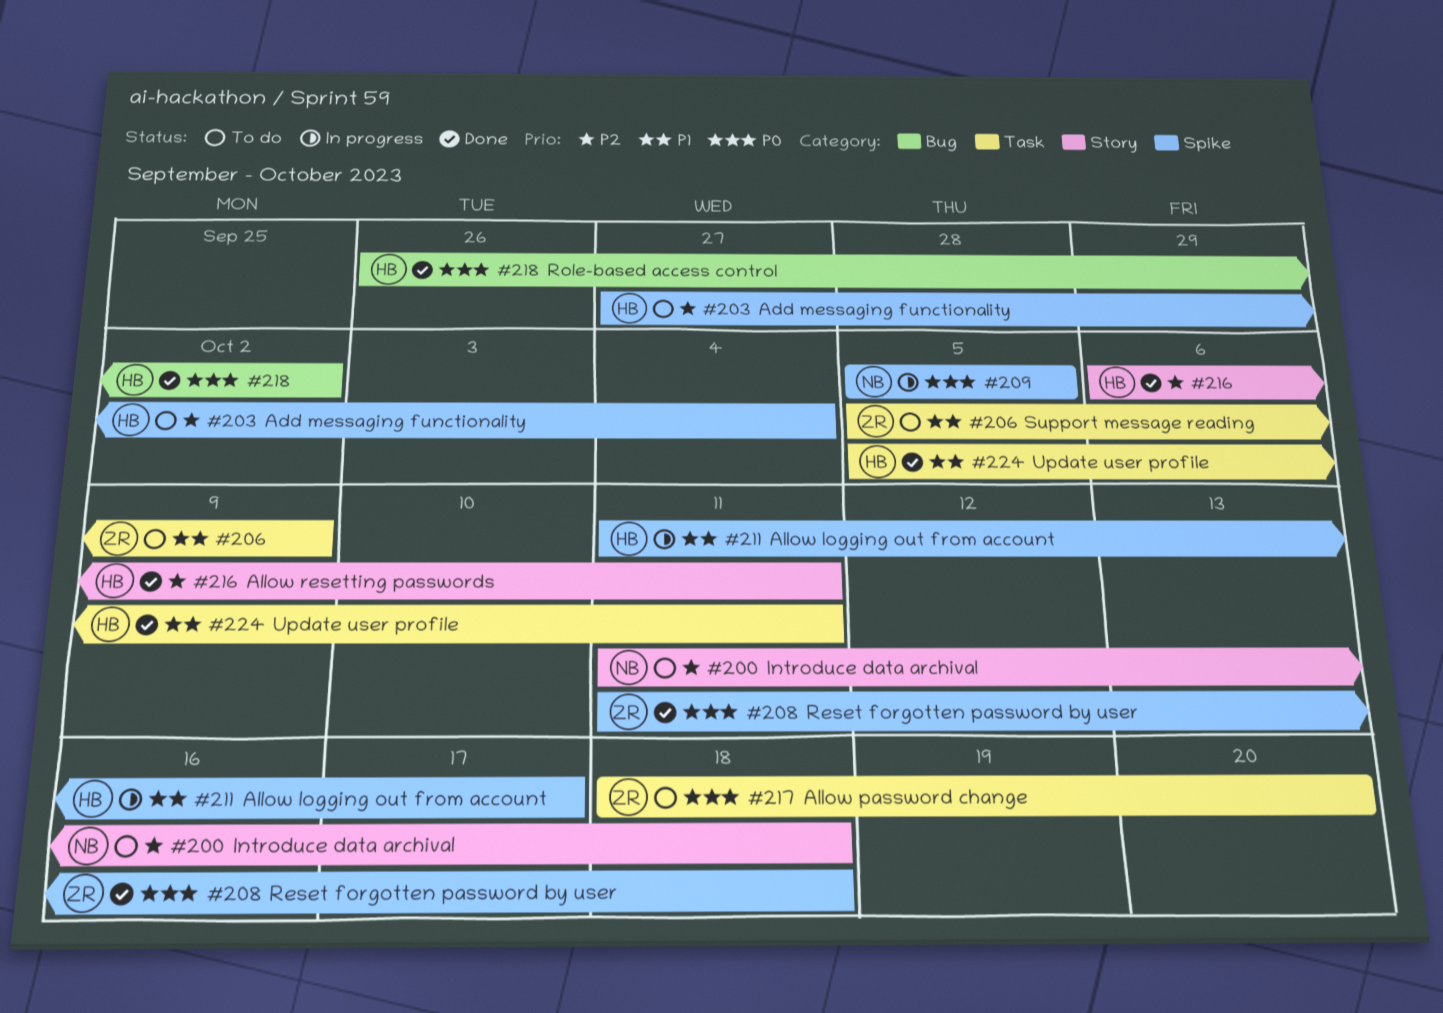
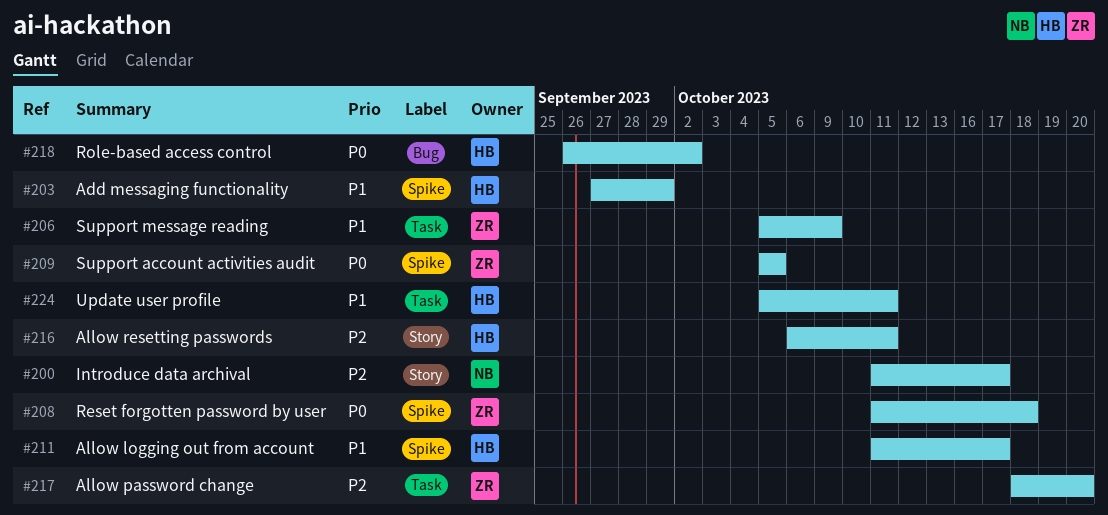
#200, due: Oct 18 -> Oct 17
#203, priority: P2 -> P1
#203, due: Oct 4 -> Sep 29
#209, owner: NB -> ZR
#217, priority: P0 -> P2

